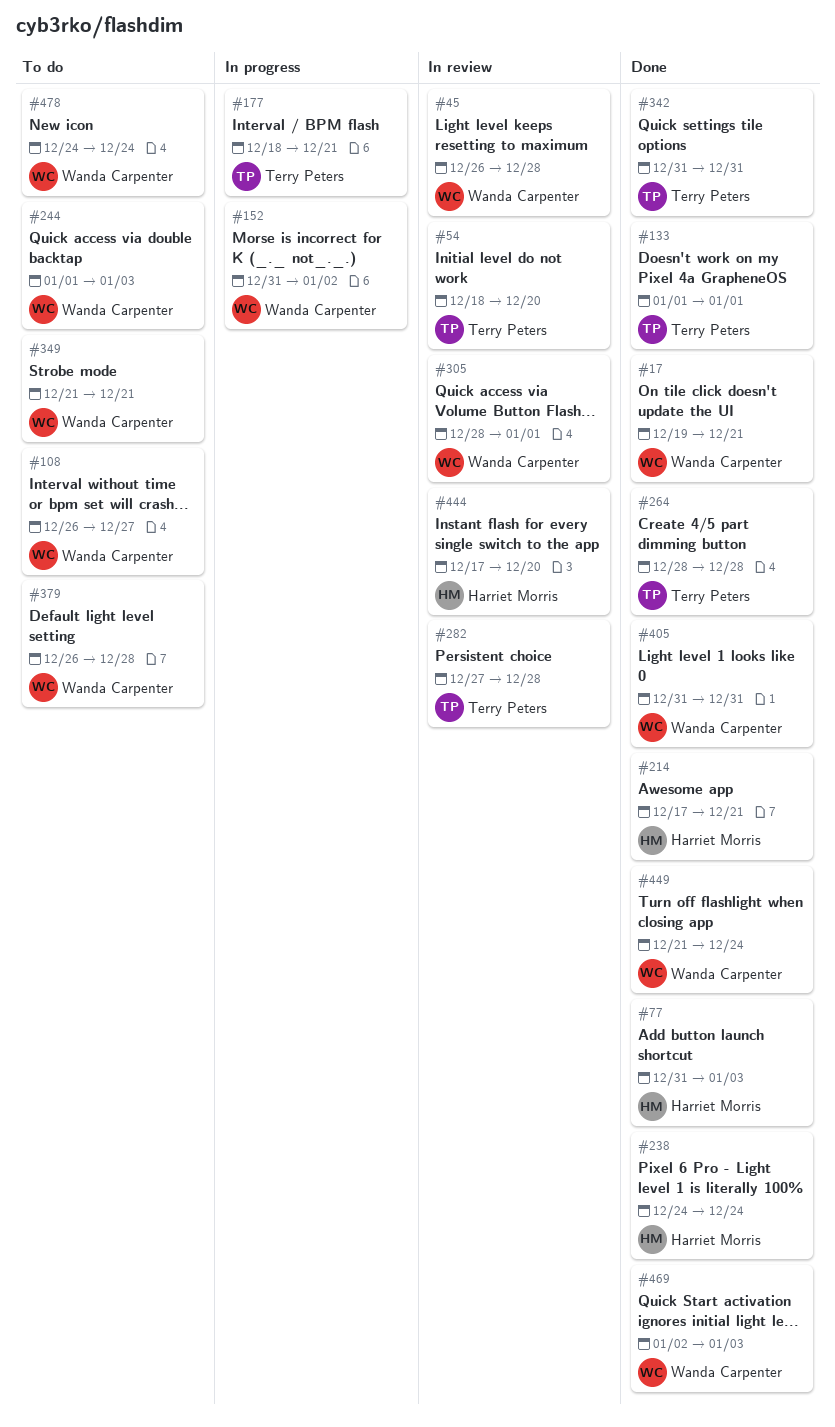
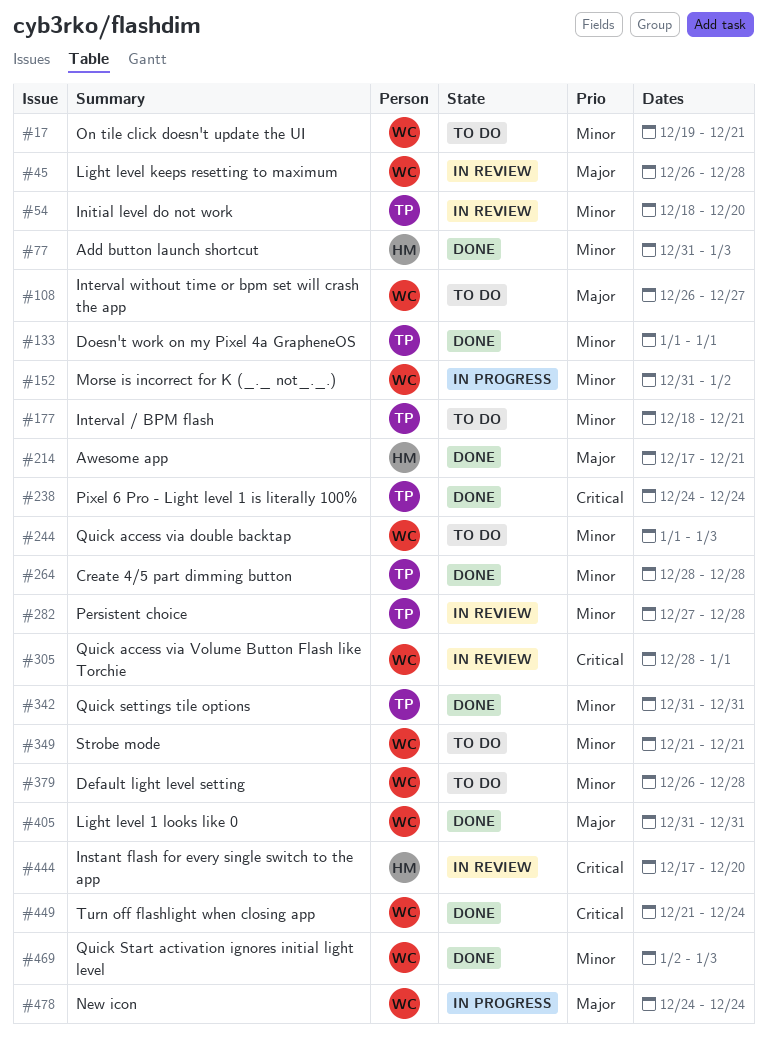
#17, status: Done -> To do
#177, status: In progress -> To do
#238, owner: Harriet Morris -> Terry Peters
#478, status: To do -> In progress

